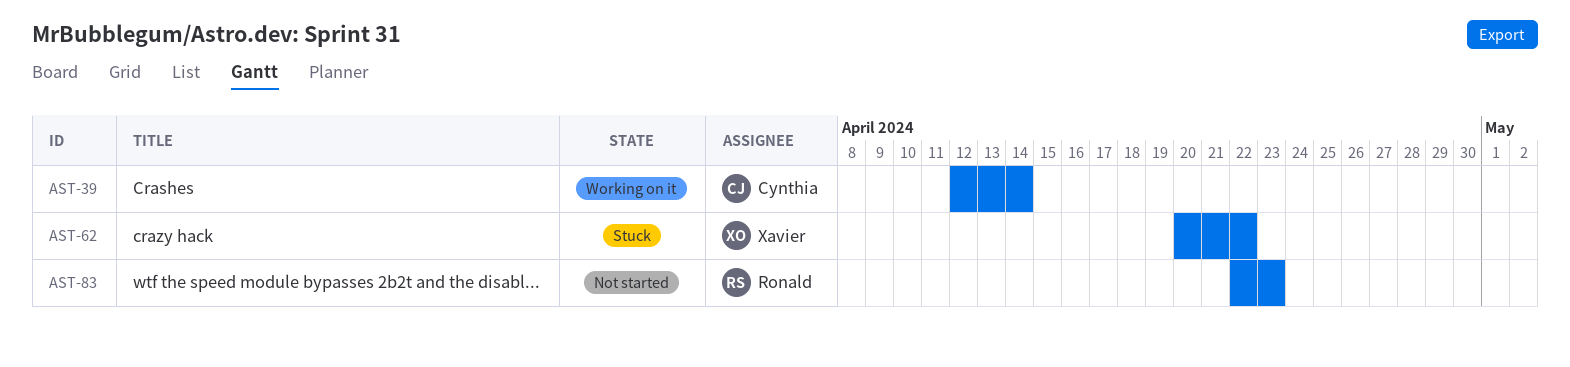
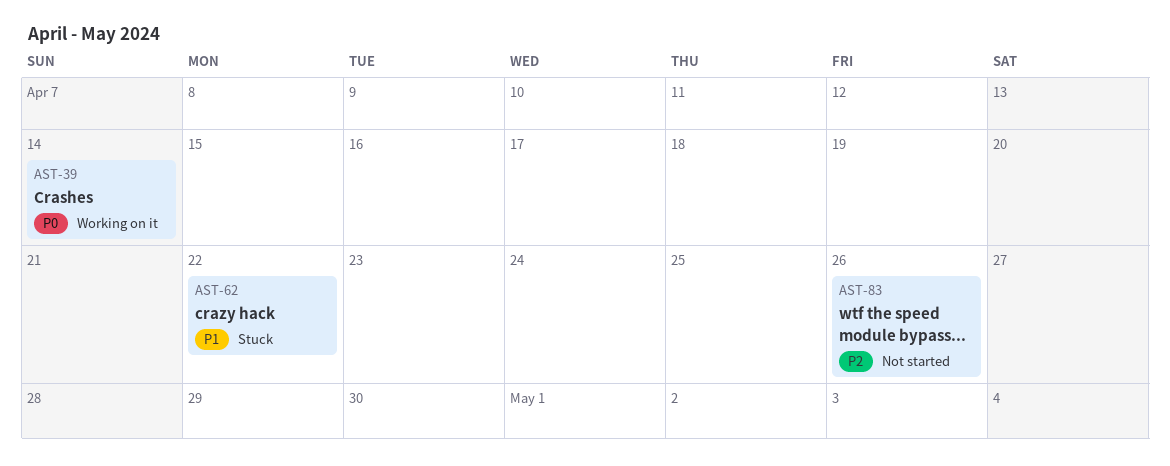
AST-83, due: Apr 23 -> Apr 26

